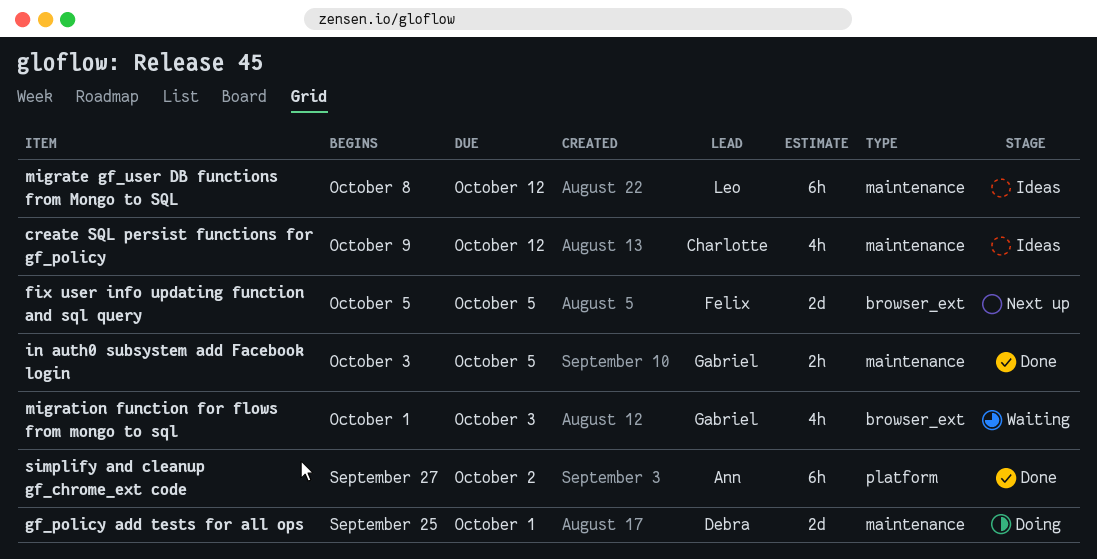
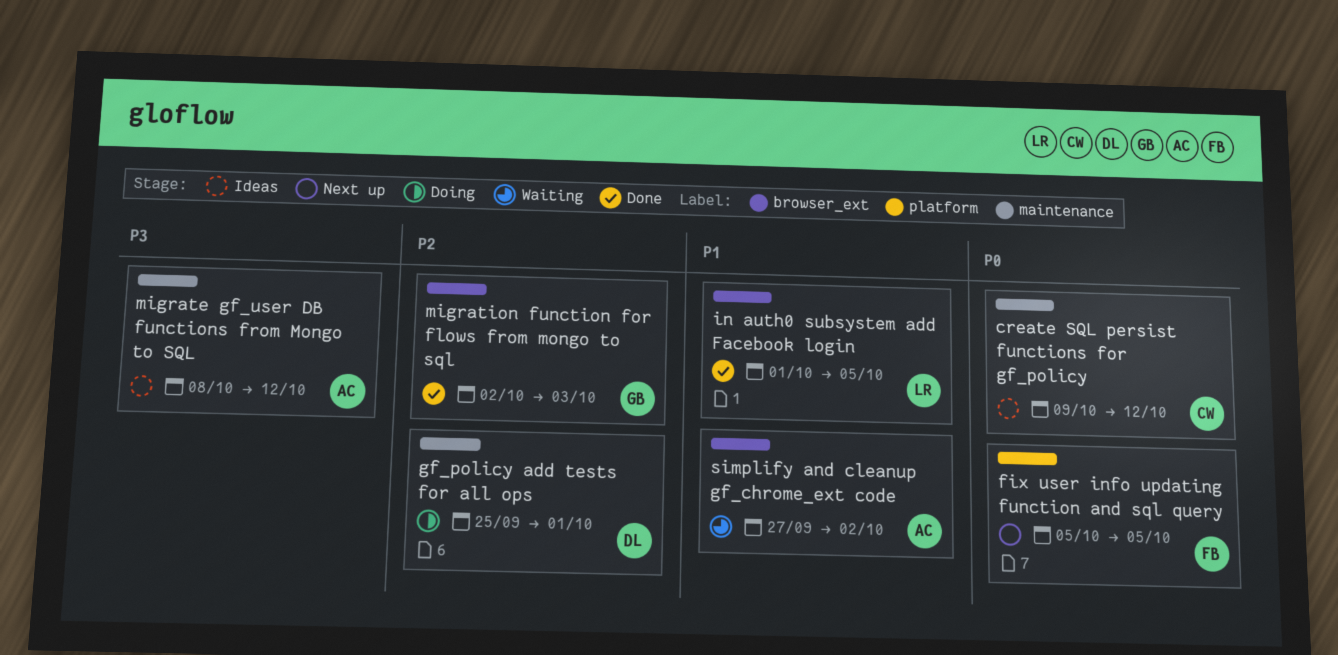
fix user info updating function and sql query, label: browser_ext -> platform
in auth0 subsystem add Facebook login, owner: Gabriel -> Leo
in auth0 subsystem add Facebook login, label: maintenance -> browser_ext
in auth0 subsystem add Facebook login, start: Oct 3 -> Oct 1
migrate gf_user DB functions from Mongo to SQL, owner: Leo -> Ann
migration function for flows from mongo to sql, status: Waiting -> Done
migration function for flows from mongo to sql, start: Oct 1 -> Oct 2
simplify and cleanup gf_chrome_ext code, status: Done -> Waiting
simplify and cleanup gf_chrome_ext code, label: platform -> browser_ext

